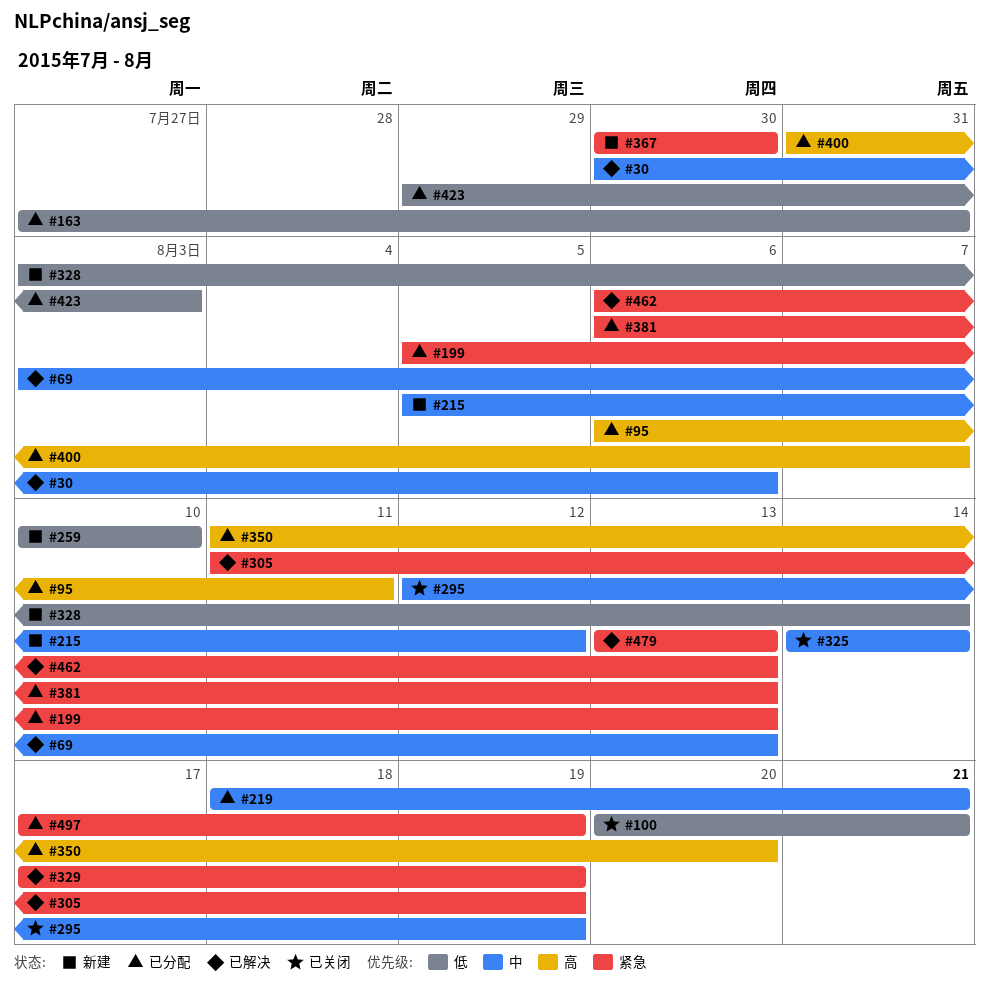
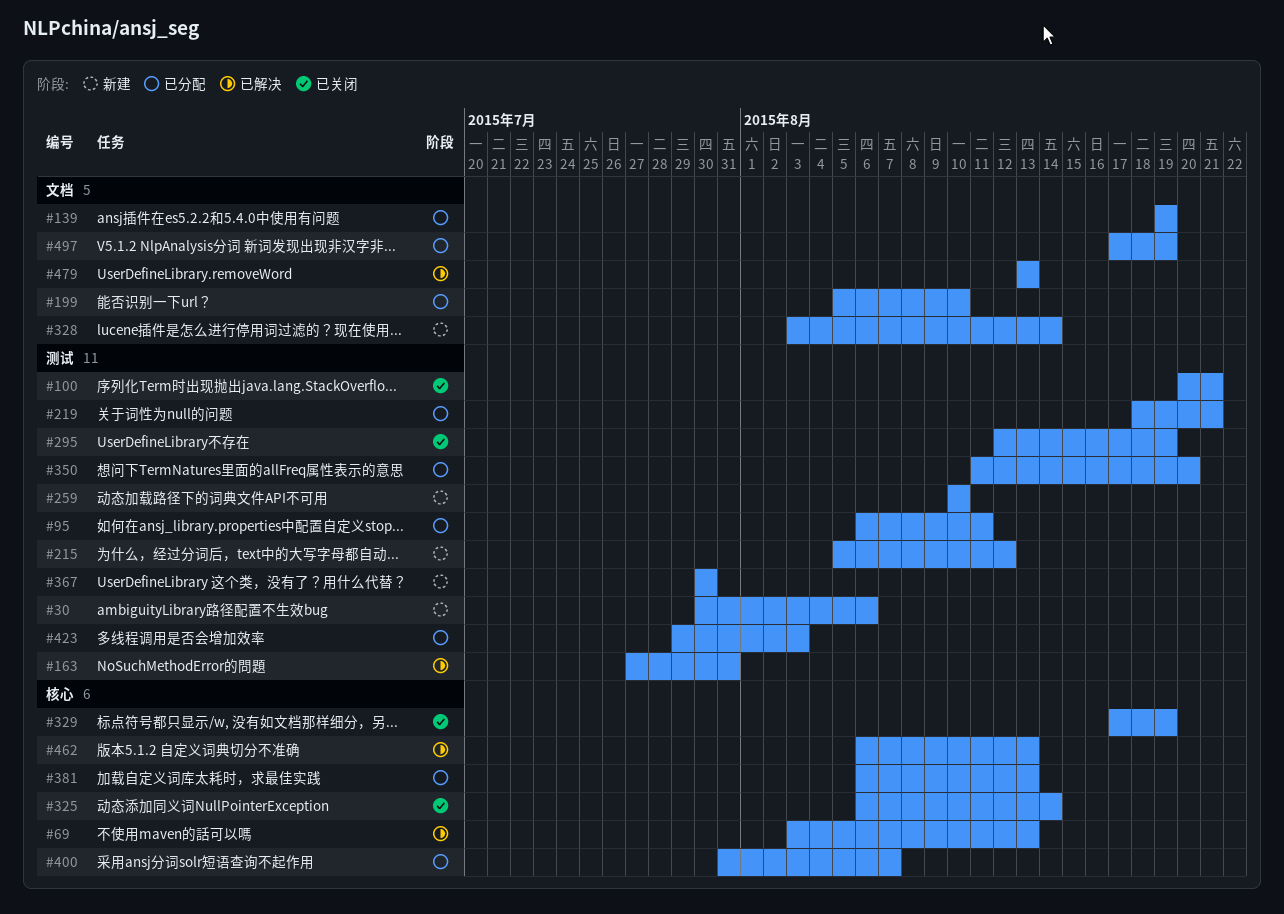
#30, status: 已解决 -> 新建
#139: none -> present
#163, status: 已分配 -> 已解决
#199, due: Aug 13 -> Aug 10
#305: present -> none
#325, start: Aug 14 -> Aug 6
#329, status: 已解决 -> 已关闭

